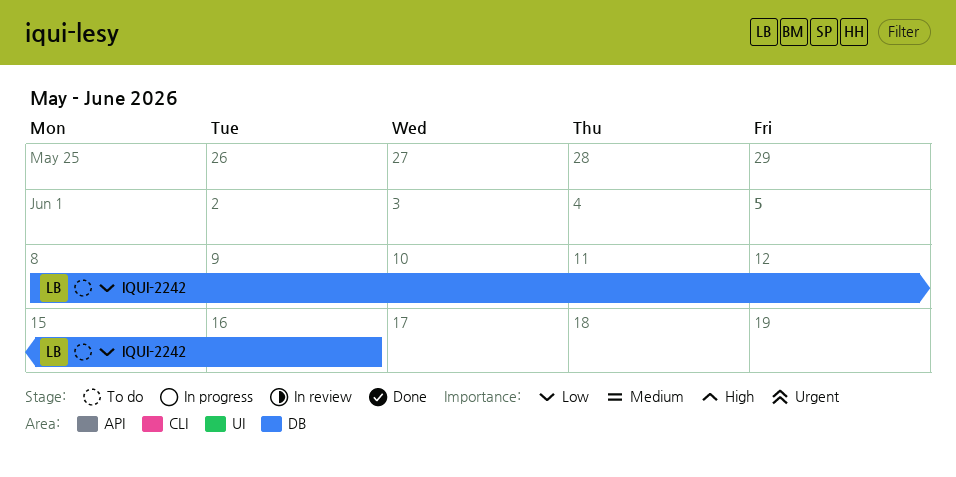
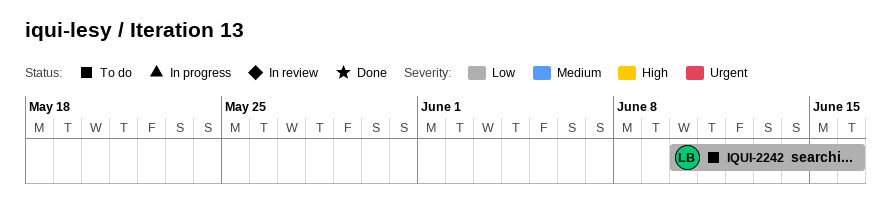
IQUI-2242, start: Jun 8 -> Jun 10

